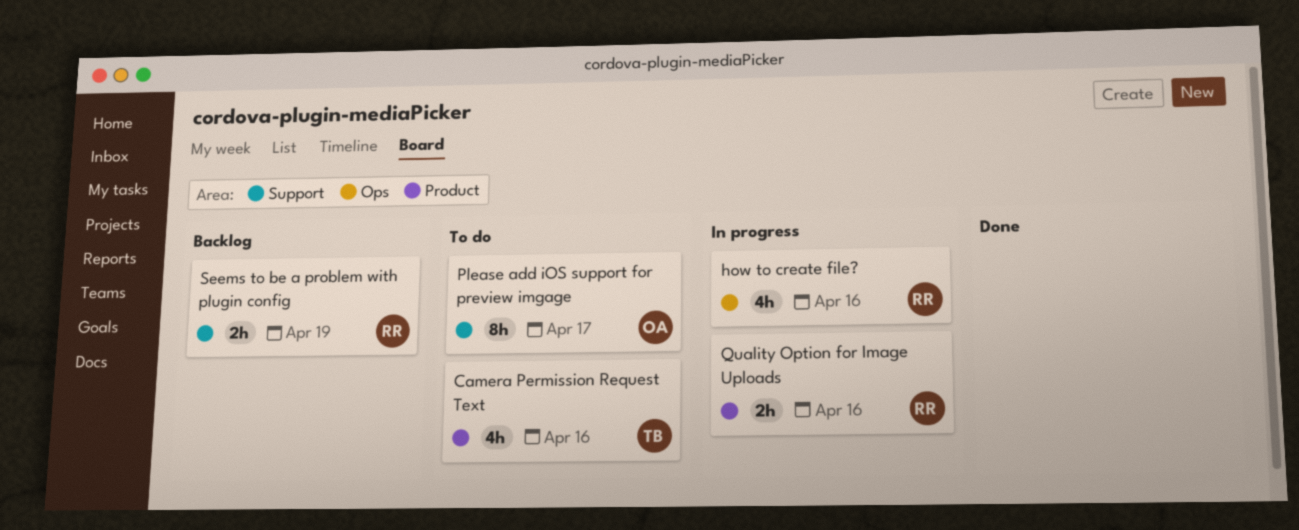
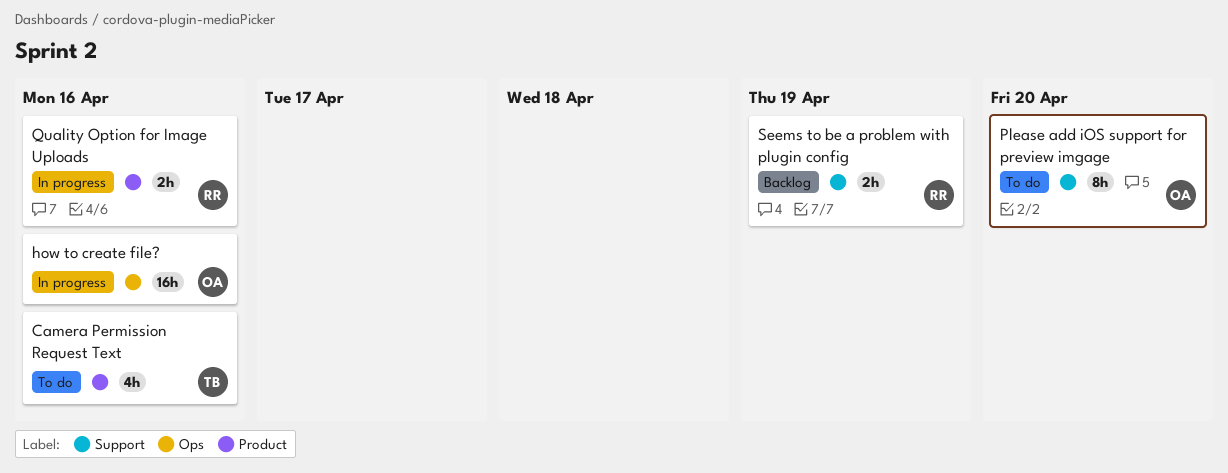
how to create file?, owner: RR -> OA
how to create file?, estimate: 4h -> 16h
Please add iOS support for preview imgage, due: Apr 17 -> Apr 20

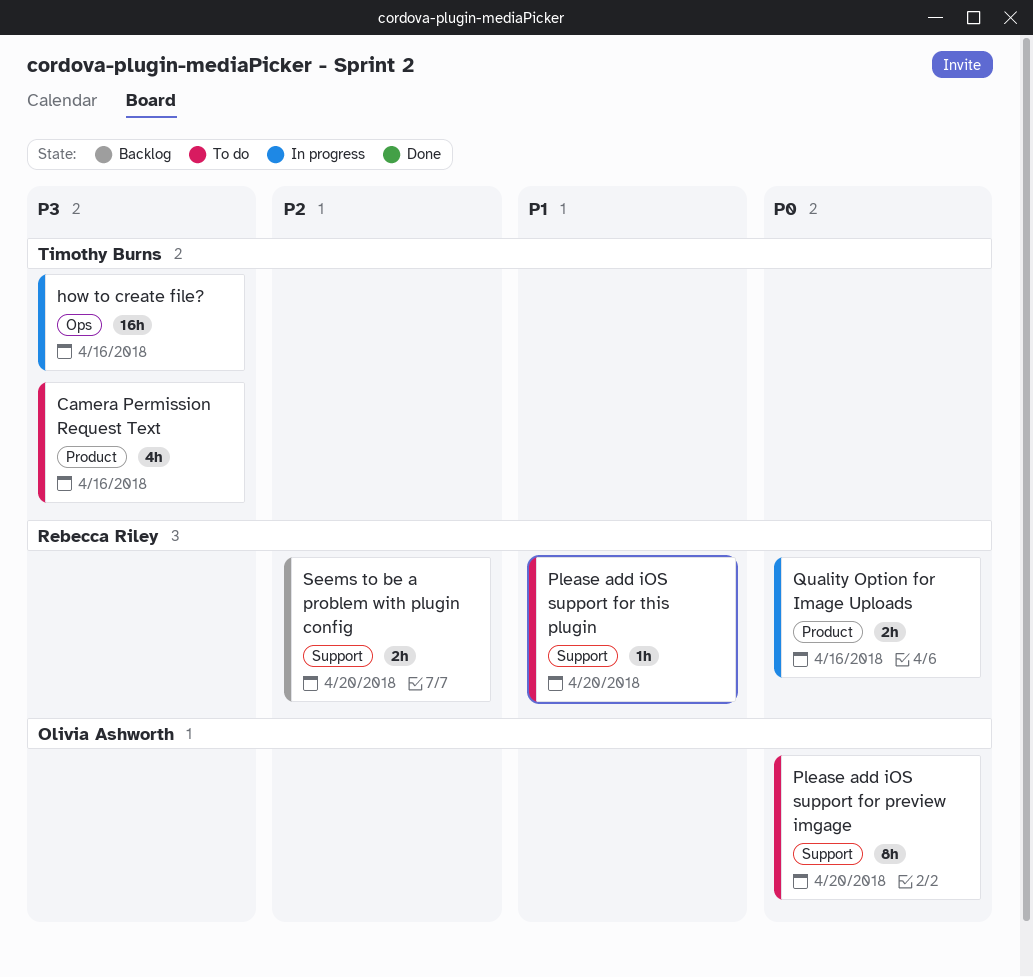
how to create file?, owner: Olivia Ashworth -> Timothy Burns
Please add iOS support for this plugin: none -> present
Seems to be a problem with plugin config, due: Apr 19 -> Apr 20

